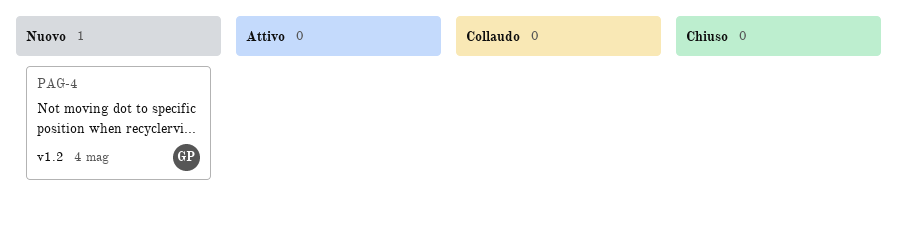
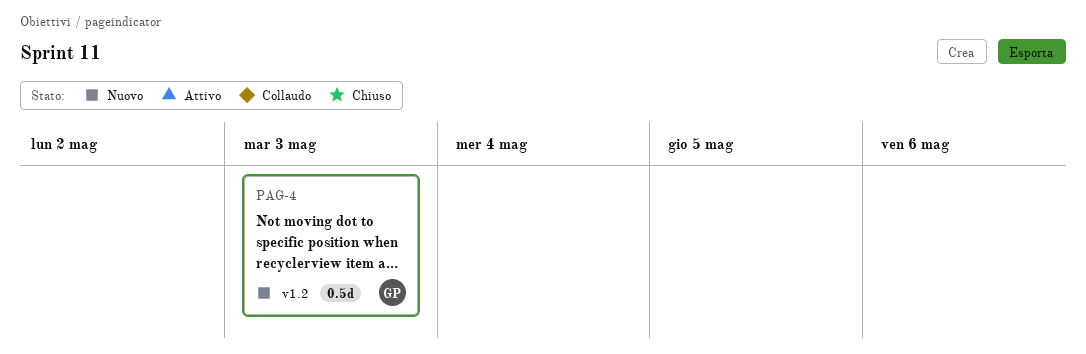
PAG-4, due: May 4 -> May 3

